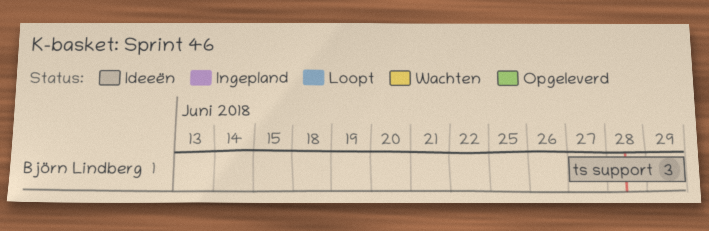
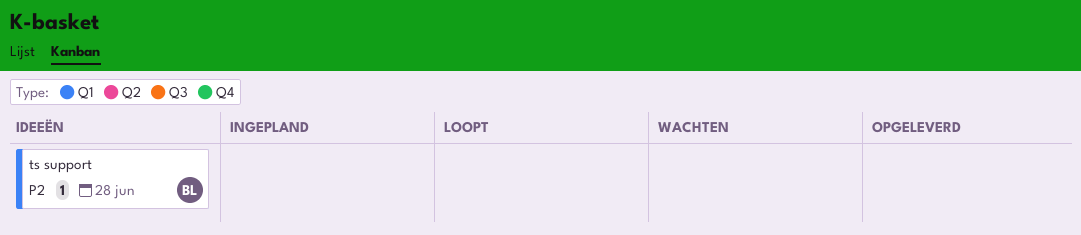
ts support, estimate: 3 -> 1
ts support, due: Jun 29 -> Jun 28

